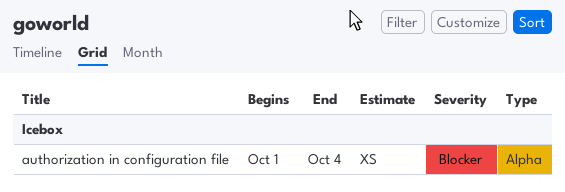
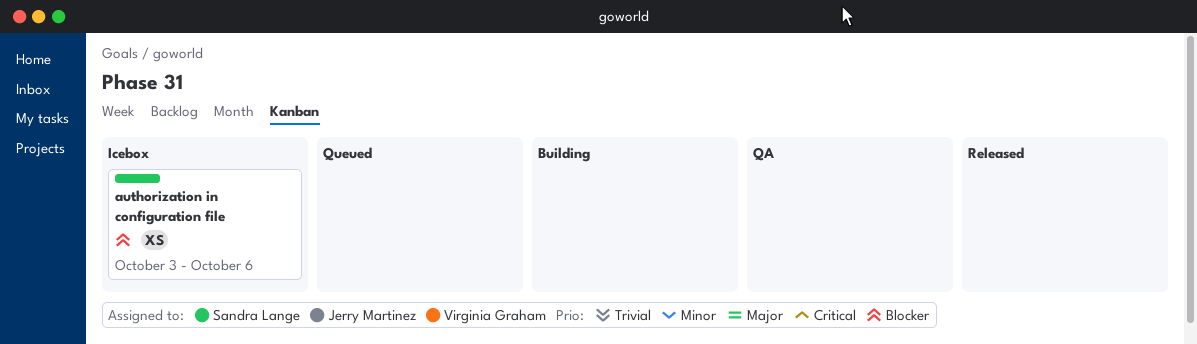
authorization in configuration file, start: Oct 1 -> Oct 3
authorization in configuration file, due: Oct 4 -> Oct 6

